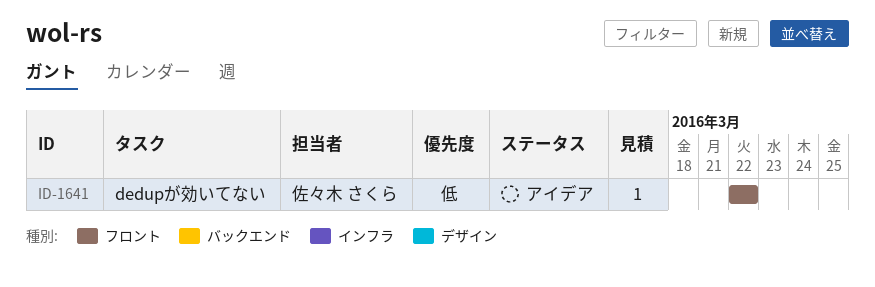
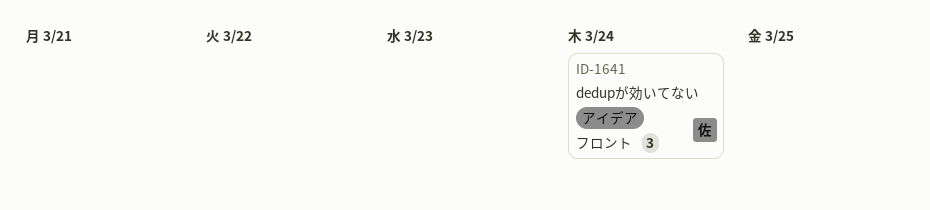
ID-1641, estimate: 1 -> 3
ID-1641, due: Mar 22 -> Mar 24

